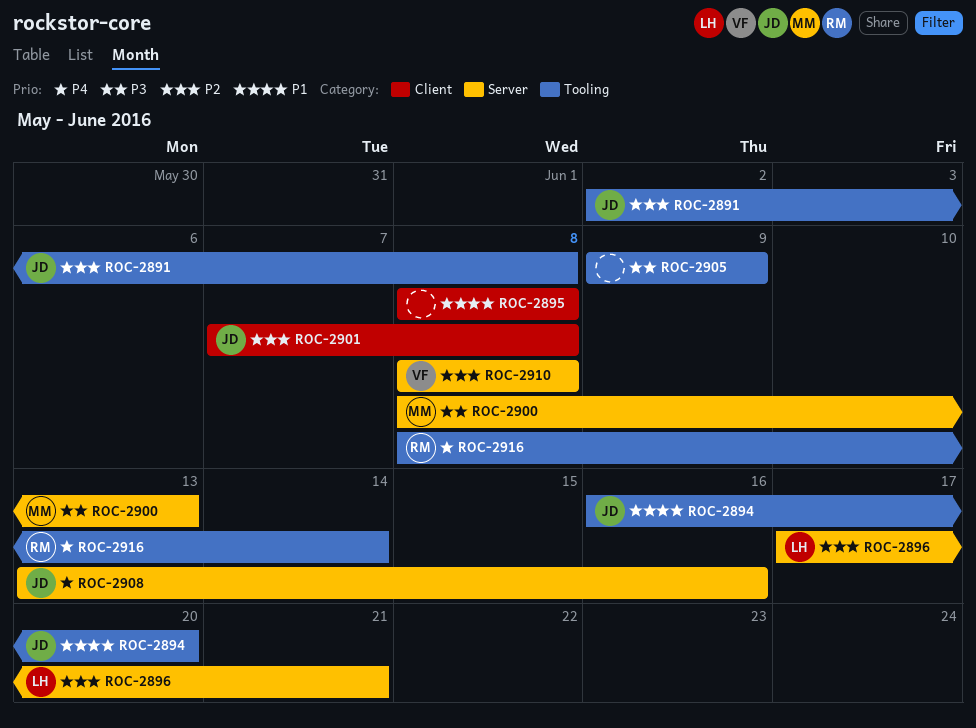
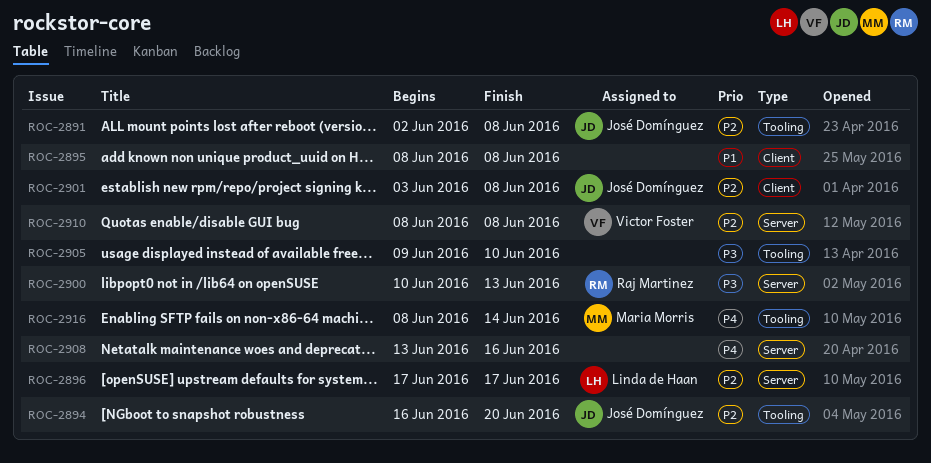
ROC-2894, priority: P1 -> P2
ROC-2896, due: Jun 21 -> Jun 17
ROC-2900, owner: Maria Morris -> Raj Martinez
ROC-2900, start: Jun 8 -> Jun 10
ROC-2901, start: Jun 7 -> Jun 3
ROC-2905, due: Jun 9 -> Jun 10
ROC-2908, owner: José Domínguez -> none
ROC-2916, owner: Raj Martinez -> Maria Morris

